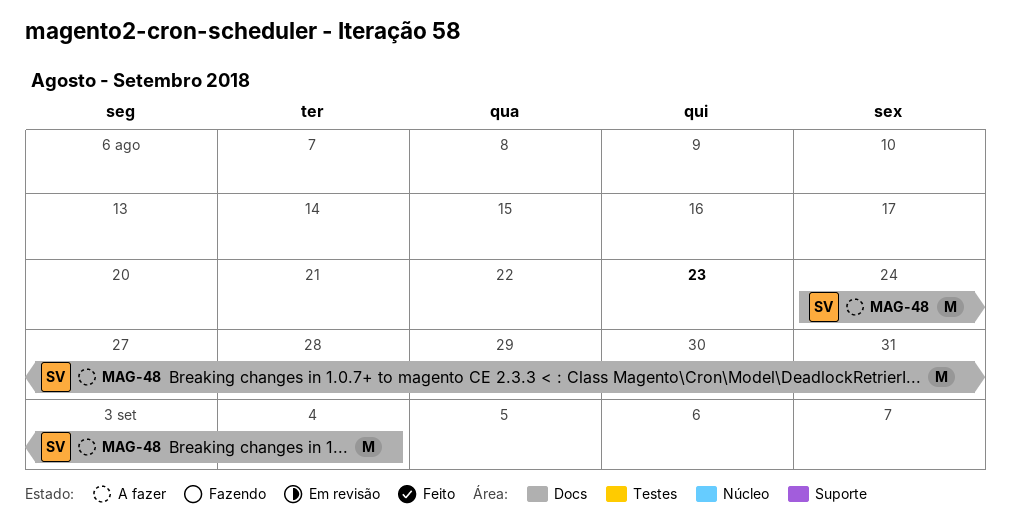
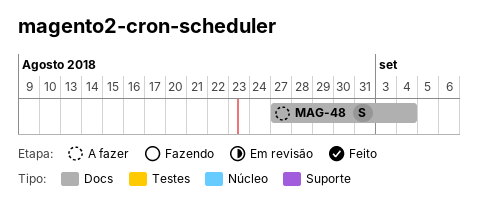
MAG-48, estimate: M -> S
MAG-48, start: Aug 24 -> Aug 27

